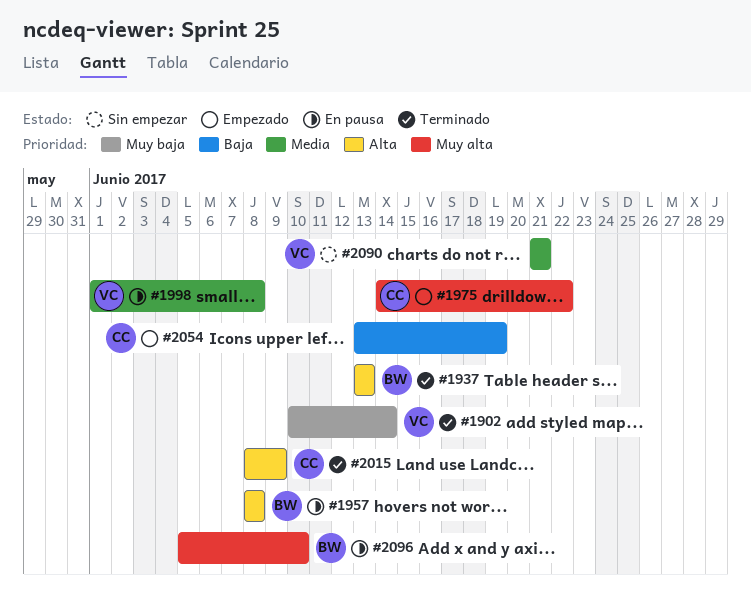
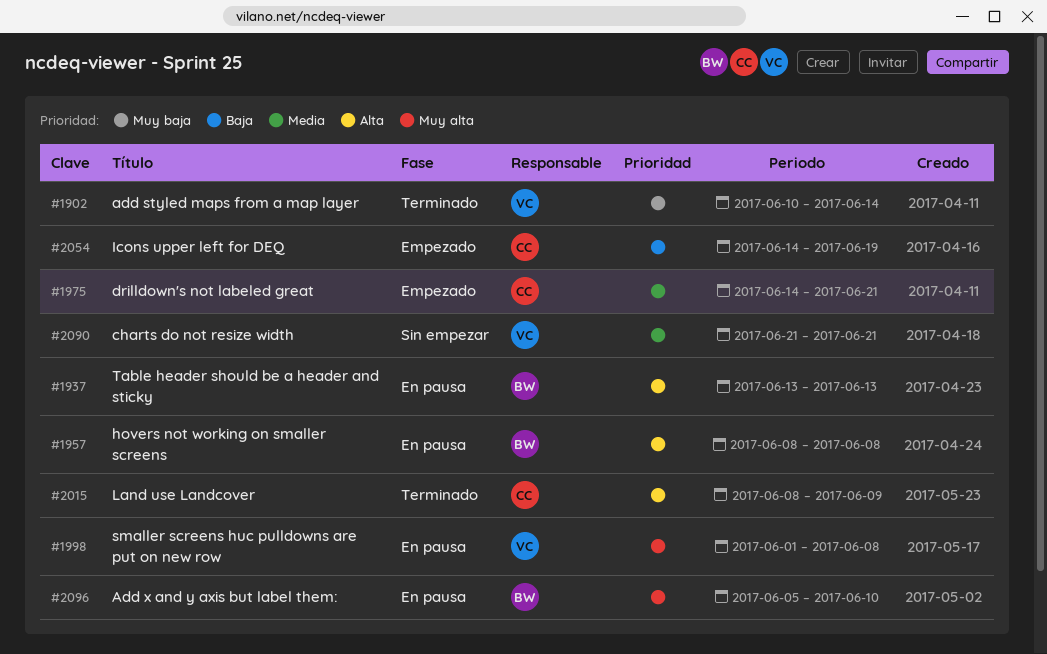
#1937, status: Terminado -> En pausa
#1975, priority: Muy alta -> Media
#1975, due: Jun 22 -> Jun 21
#1998, priority: Media -> Muy alta
#2054, start: Jun 13 -> Jun 14

